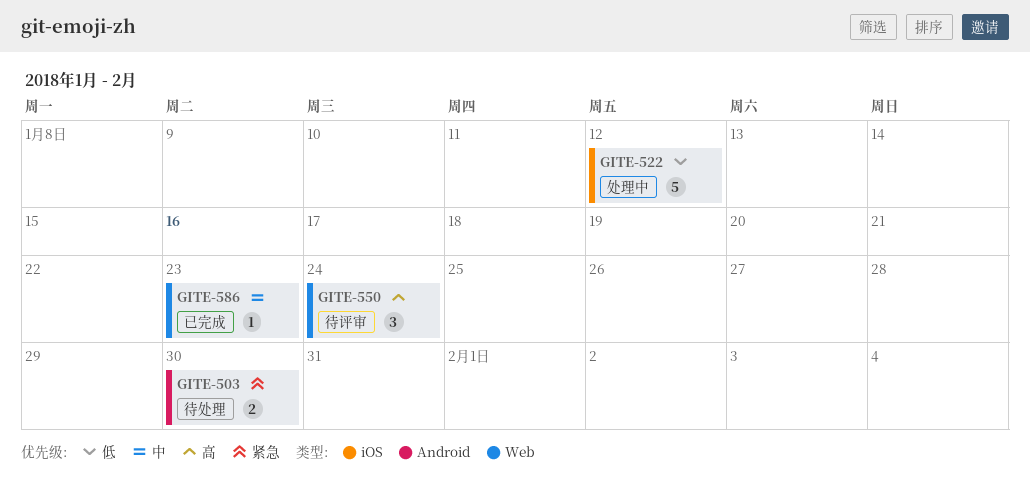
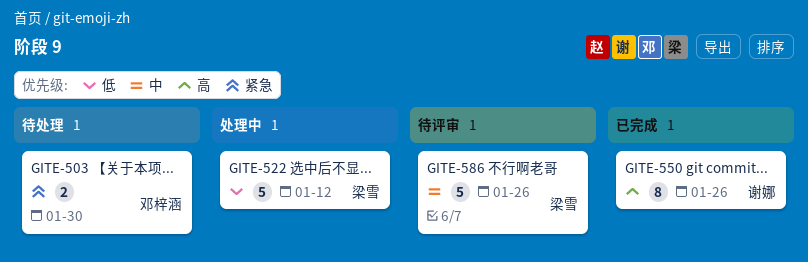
GITE-550, status: 待评审 -> 已完成
GITE-550, estimate: 3 -> 8
GITE-550, due: Jan 24 -> Jan 26
GITE-586, status: 已完成 -> 待评审
GITE-586, estimate: 1 -> 5
GITE-586, due: Jan 23 -> Jan 26

